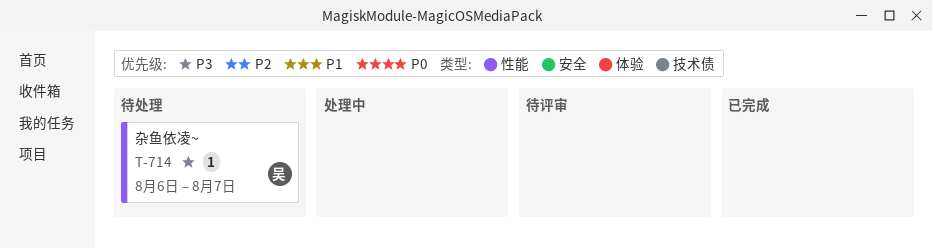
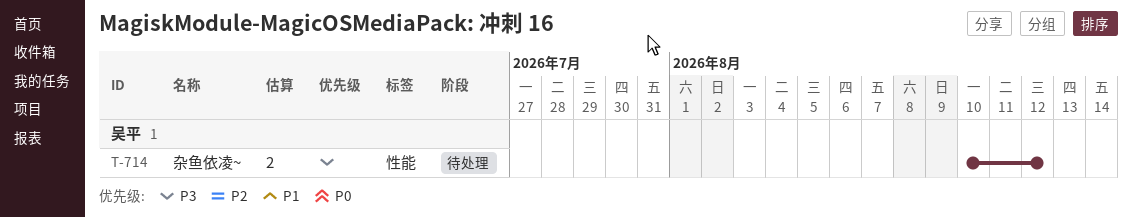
T-714, estimate: 1 -> 2
T-714, start: Aug 6 -> Aug 10
T-714, due: Aug 7 -> Aug 12

